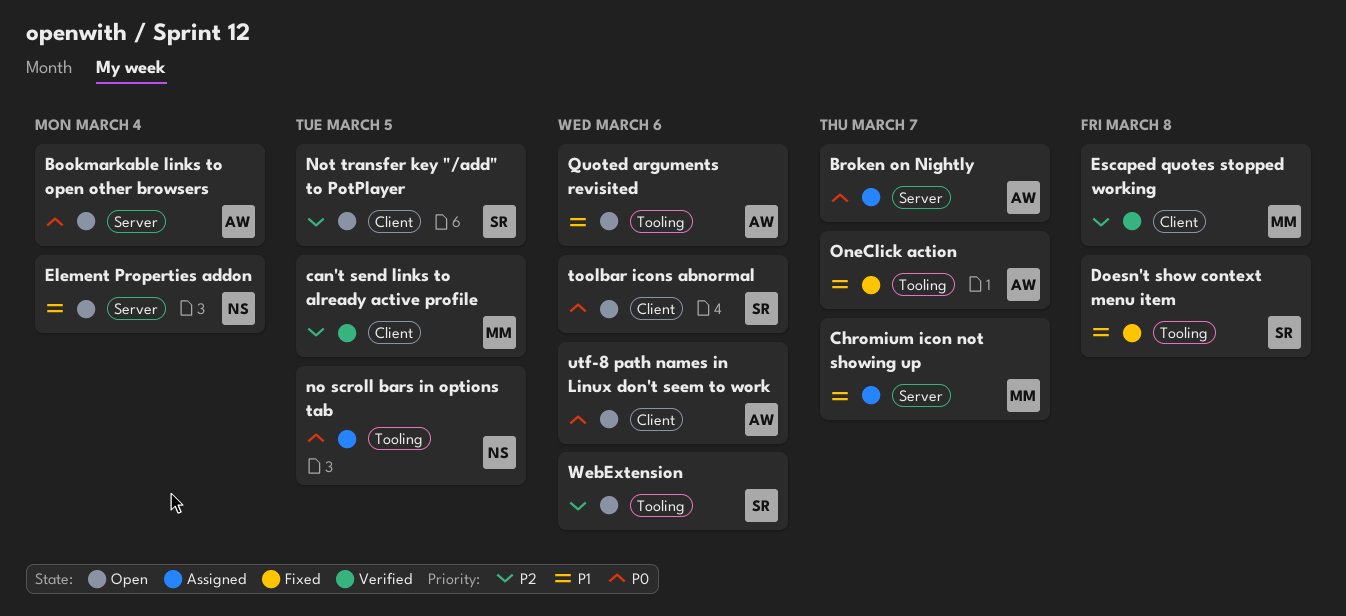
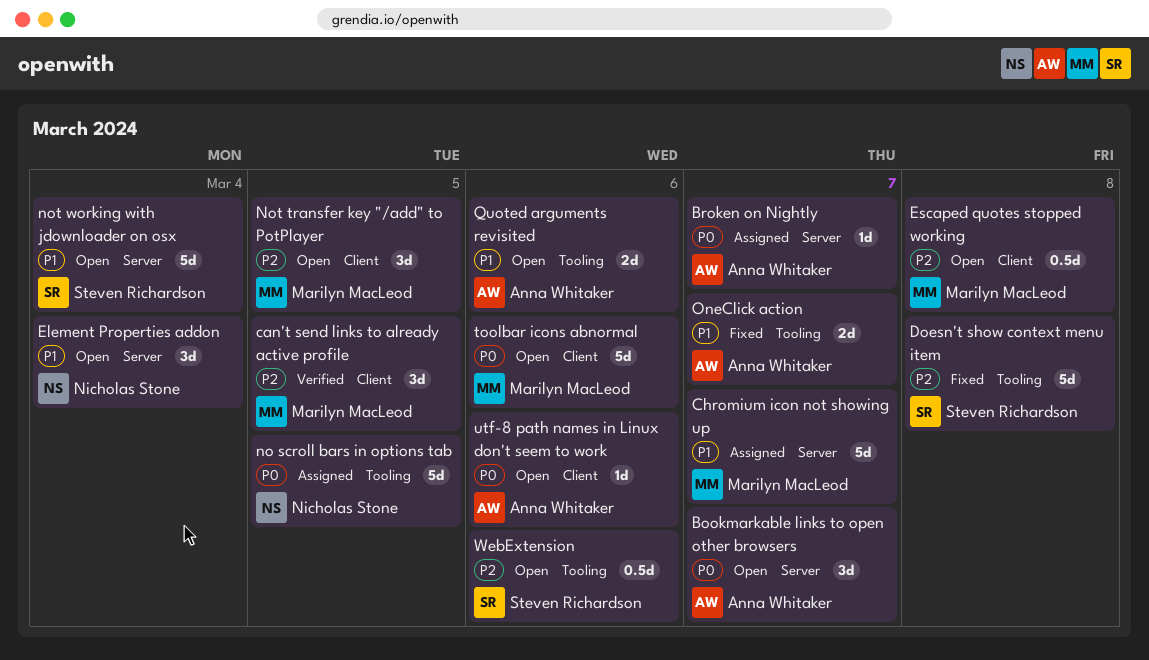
Bookmarkable links to open other browsers, due: Mar 4 -> Mar 7
Doesn't show context menu item, priority: P1 -> P2
Escaped quotes stopped working, status: Verified -> Open
Not transfer key "/add" to PotPlayer, owner: Steven Richardson -> Marilyn MacLeod
not working with jdownloader on osx: none -> present
toolbar icons abnormal, owner: Steven Richardson -> Marilyn MacLeod

